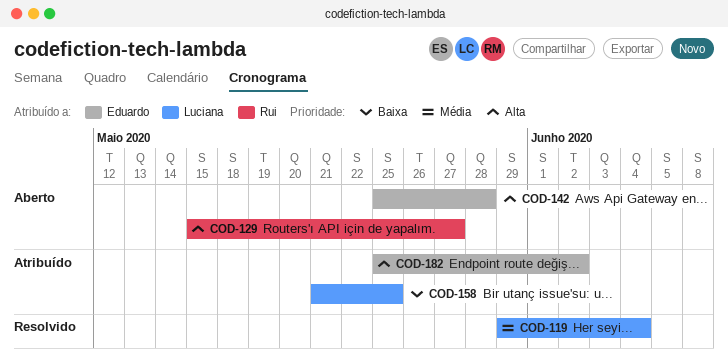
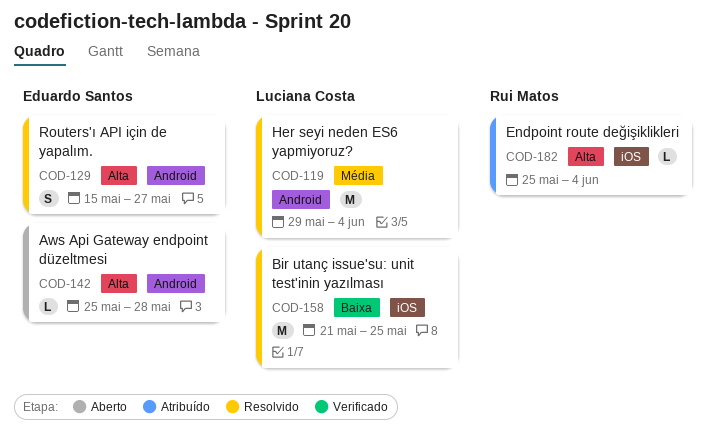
COD-129, status: Aberto -> Resolvido
COD-129, owner: Rui Matos -> Eduardo Santos
COD-158, status: Atribuído -> Resolvido
COD-182, owner: Eduardo Santos -> Rui Matos
COD-182, due: Jun 2 -> Jun 4

